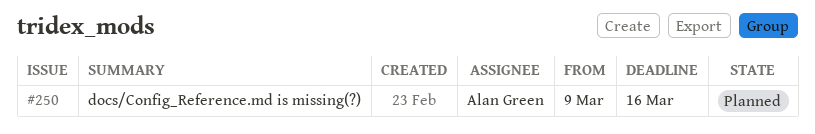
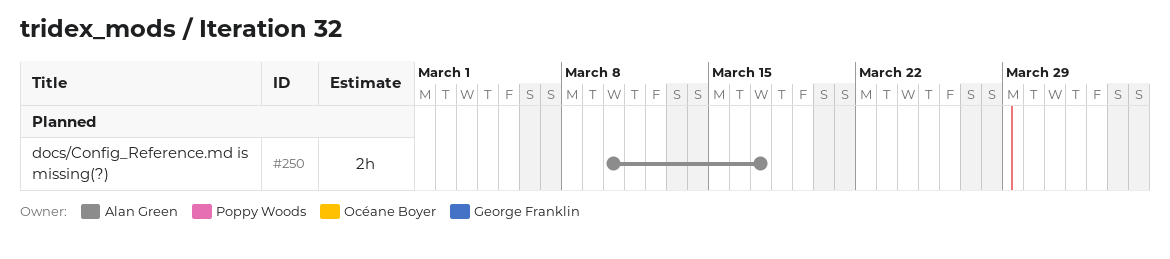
#250, start: Mar 9 -> Mar 10
#250, due: Mar 16 -> Mar 17

